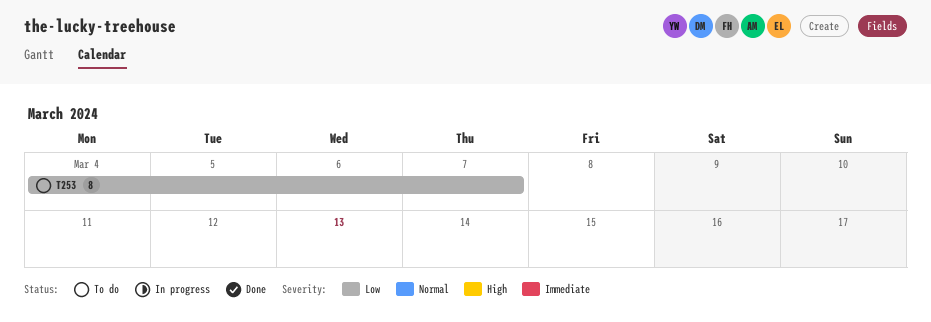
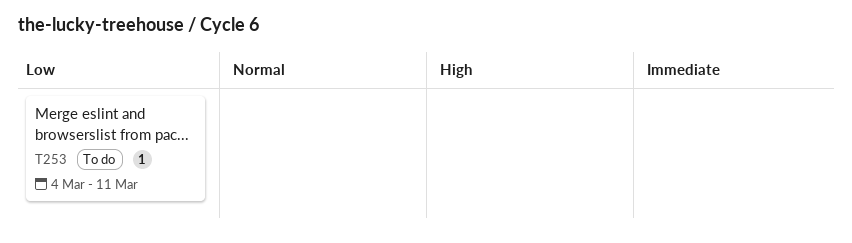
T253, estimate: 8 -> 1
T253, due: Mar 7 -> Mar 11

